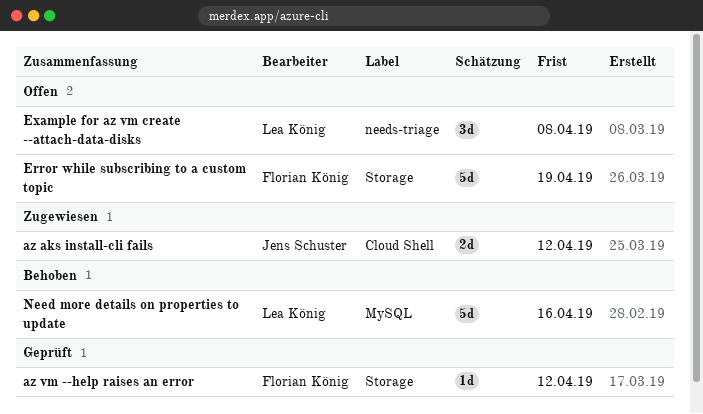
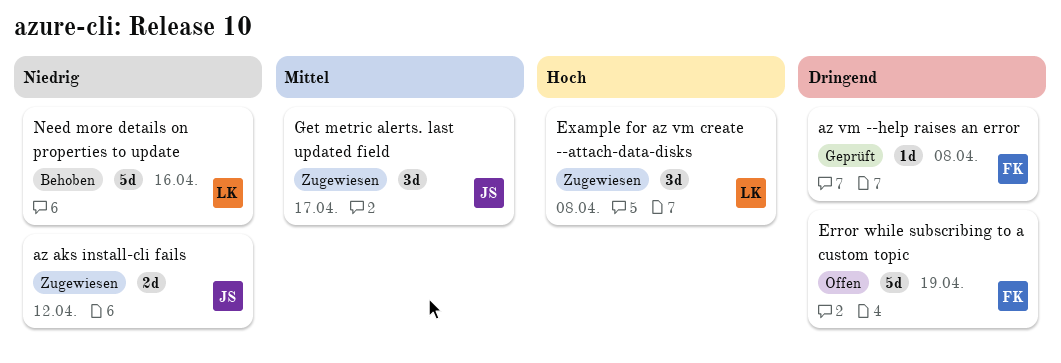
az vm --help raises an error, due: Apr 12 -> Apr 8
Example for az vm create --attach-data-disks, status: Offen -> Zugewiesen
Get metric alerts. last updated field: none -> present

